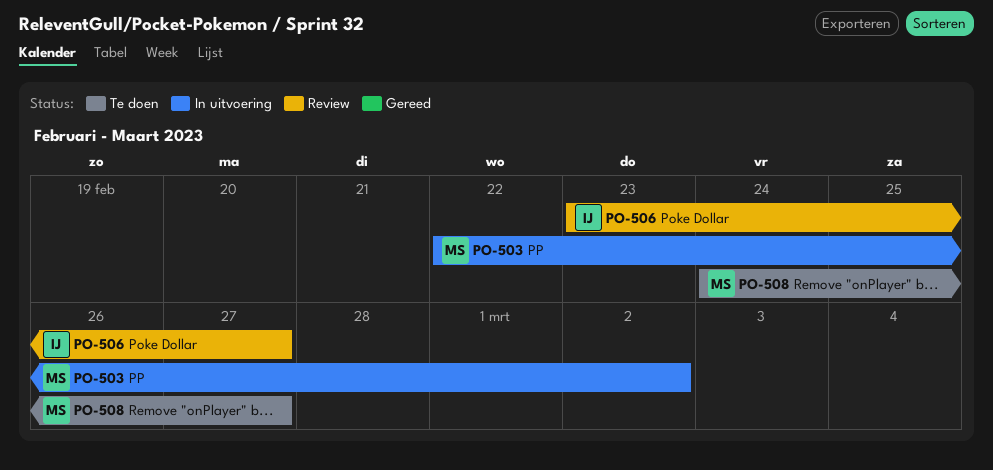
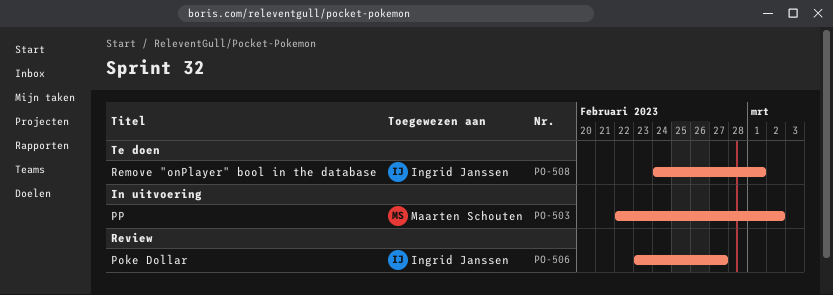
PO-508, owner: Maarten Schouten -> Ingrid Janssen
PO-508, due: Feb 27 -> Mar 1

